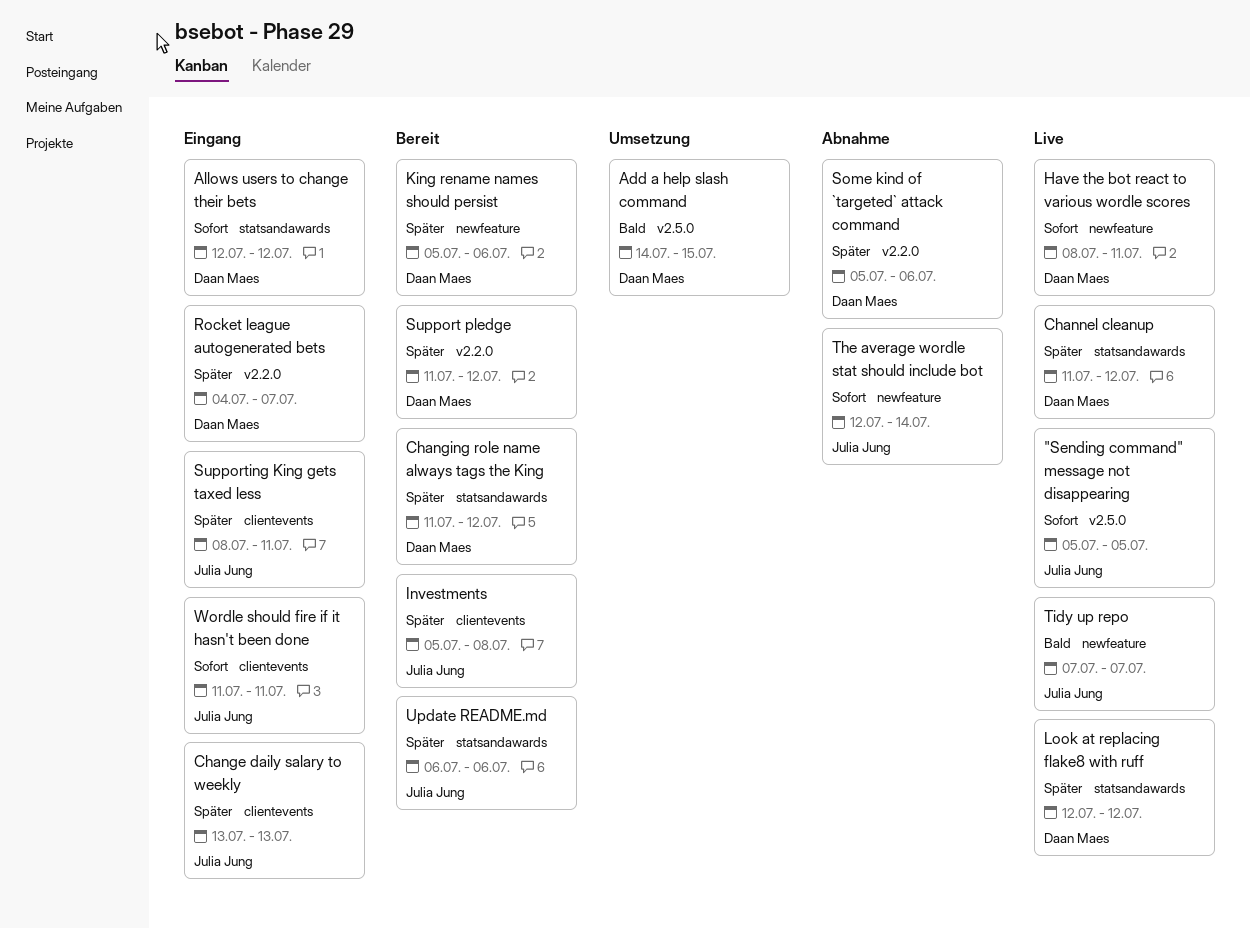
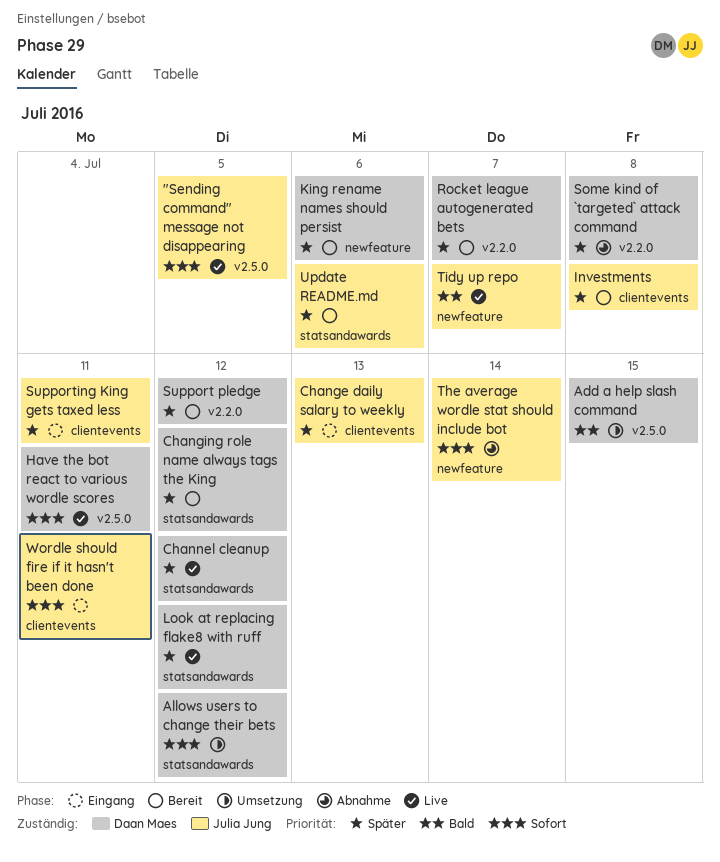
Allows users to change their bets, status: Eingang -> Umsetzung
Have the bot react to various wordle scores, label: newfeature -> v2.5.0
Rocket league autogenerated bets, status: Eingang -> Bereit
Some kind of `targeted` attack command, due: Jul 6 -> Jul 8

